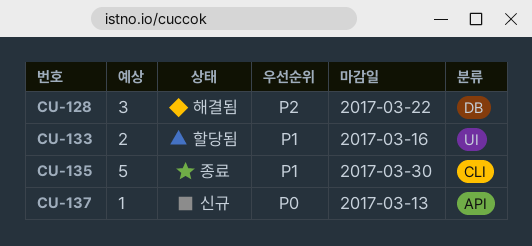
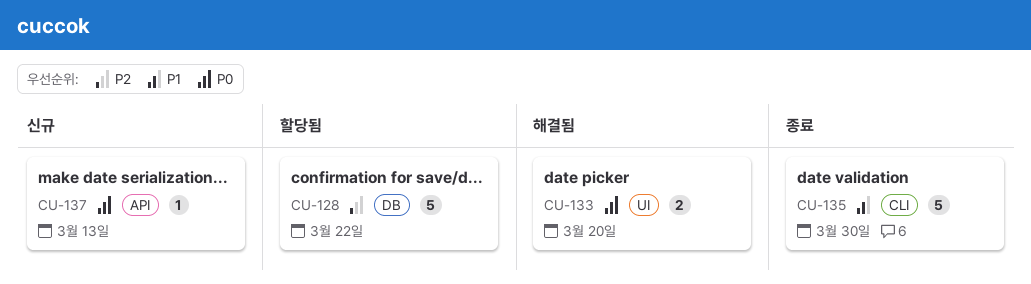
CU-128, status: 해결됨 -> 할당됨
CU-128, estimate: 3 -> 5
CU-133, status: 할당됨 -> 해결됨
CU-133, priority: P1 -> P0
CU-133, due: Mar 16 -> Mar 20

